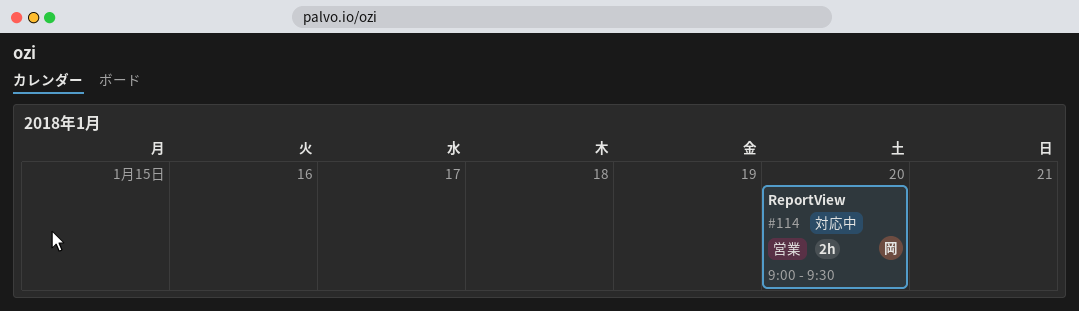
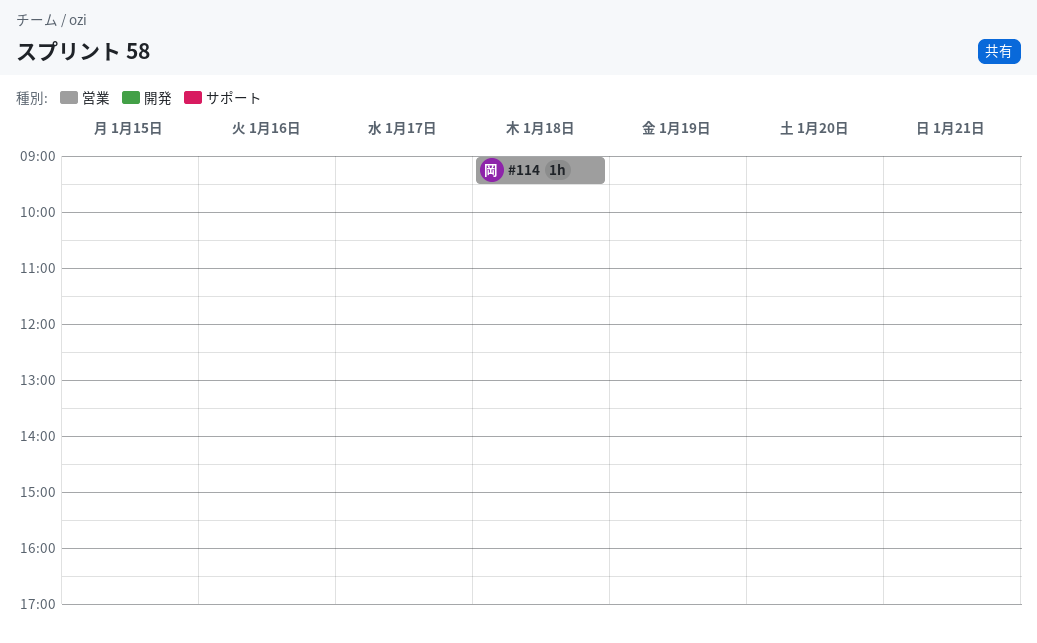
#114, estimate: 2h -> 1h
#114, day: Jan 20 -> Jan 18

